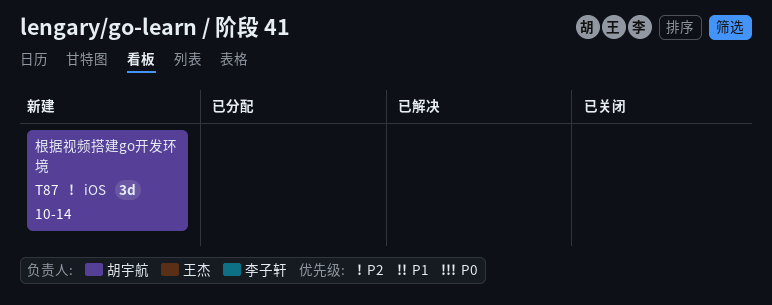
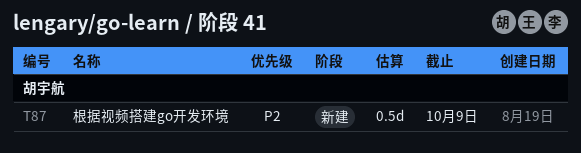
T87, estimate: 3d -> 0.5d
T87, due: Oct 14 -> Oct 9

